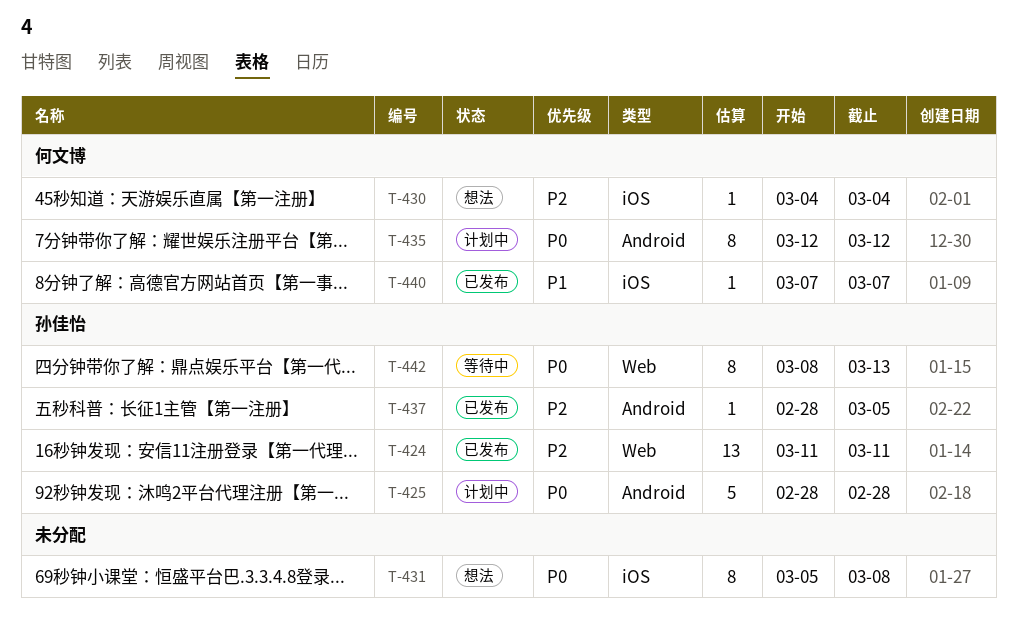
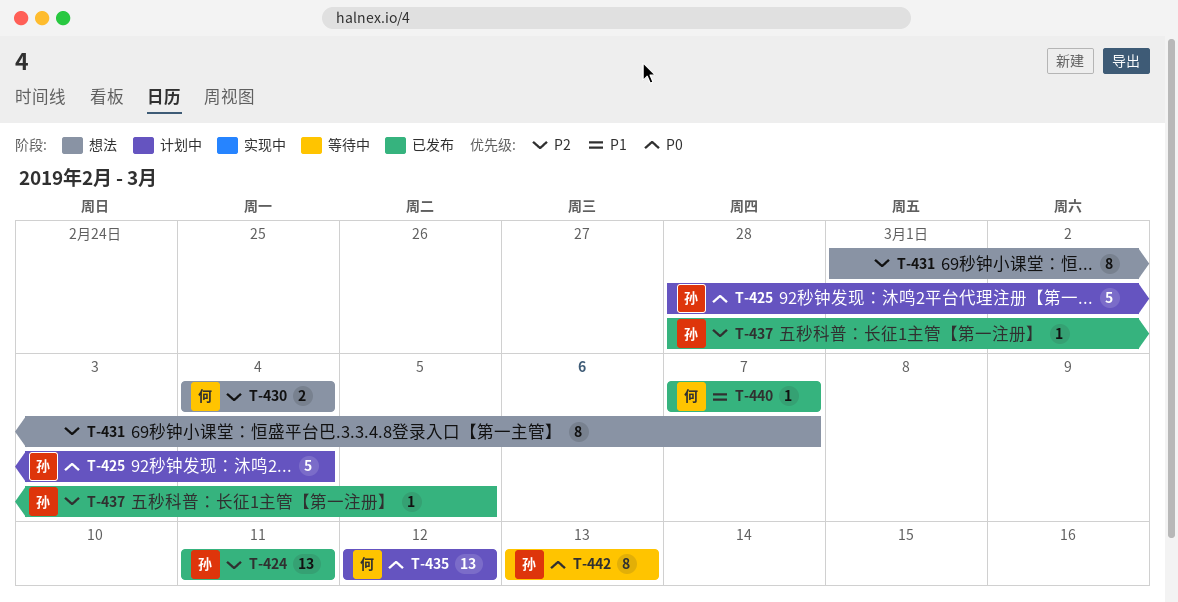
T-425, due: Feb 28 -> Mar 4
T-430, estimate: 1 -> 2
T-431, priority: P0 -> P2
T-431, start: Mar 5 -> Mar 1
T-431, due: Mar 8 -> Mar 7
T-435, estimate: 8 -> 13
T-442, start: Mar 8 -> Mar 13

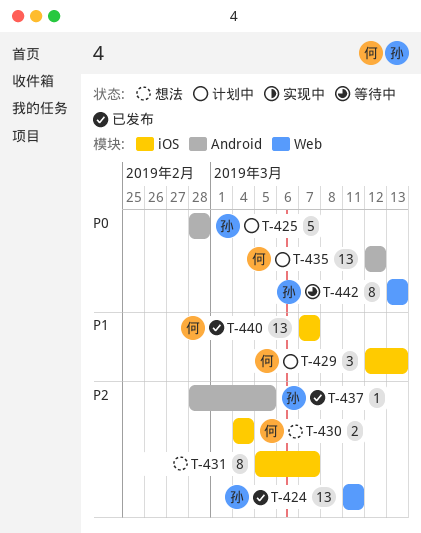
T-425, due: Mar 4 -> Feb 28
T-429: none -> present
T-431, start: Mar 1 -> Mar 5
T-440, estimate: 1 -> 13

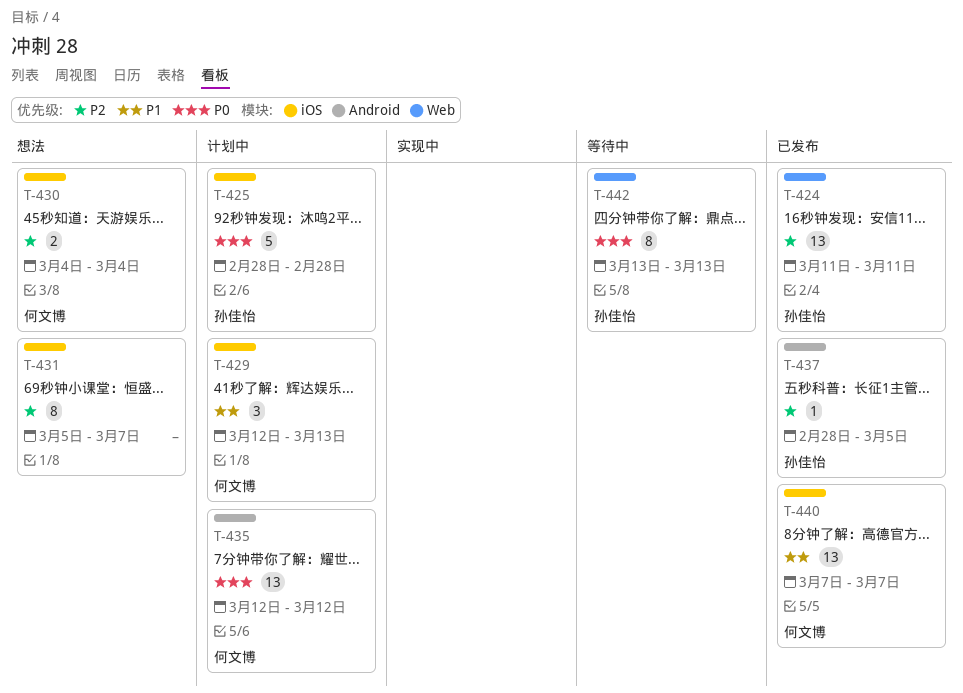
T-425, label: Android -> iOS

